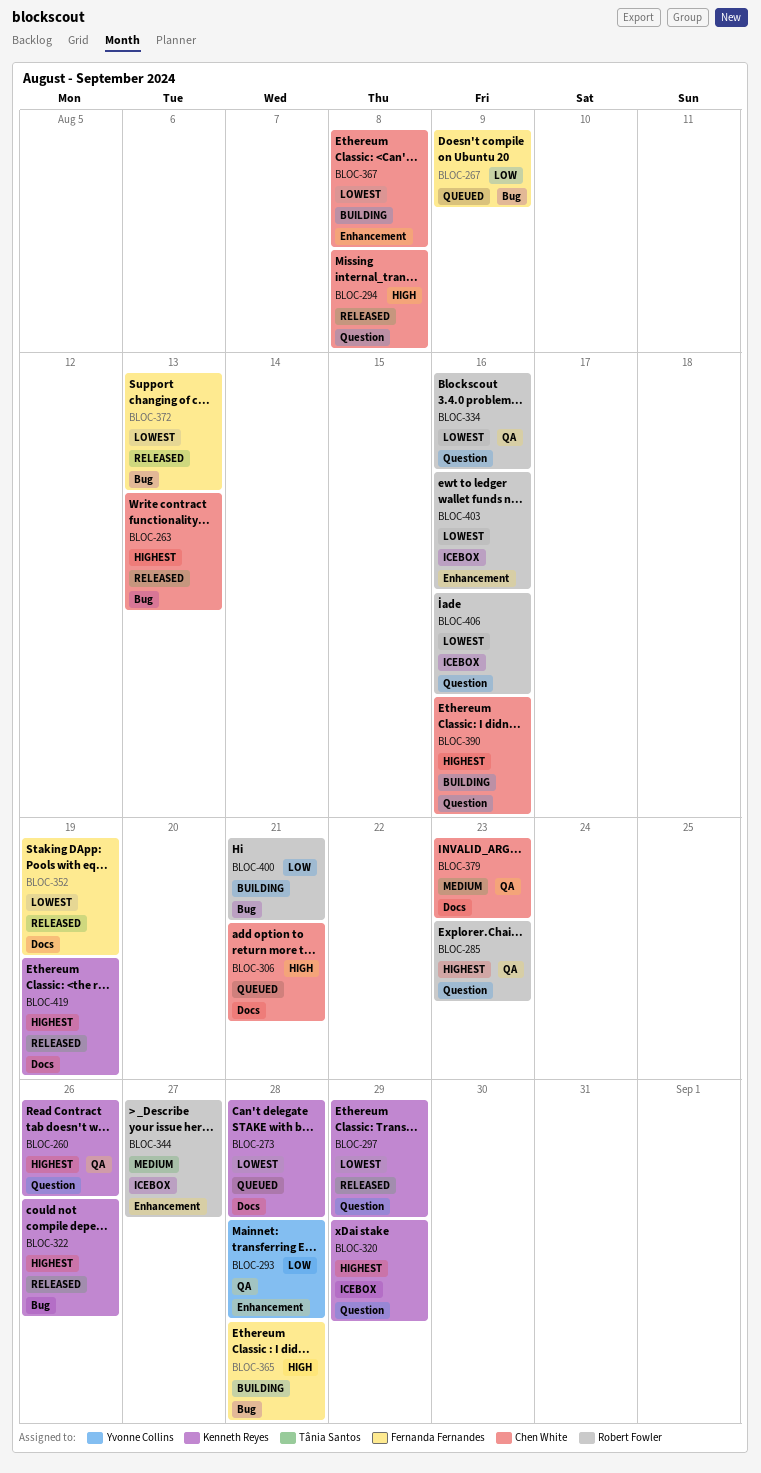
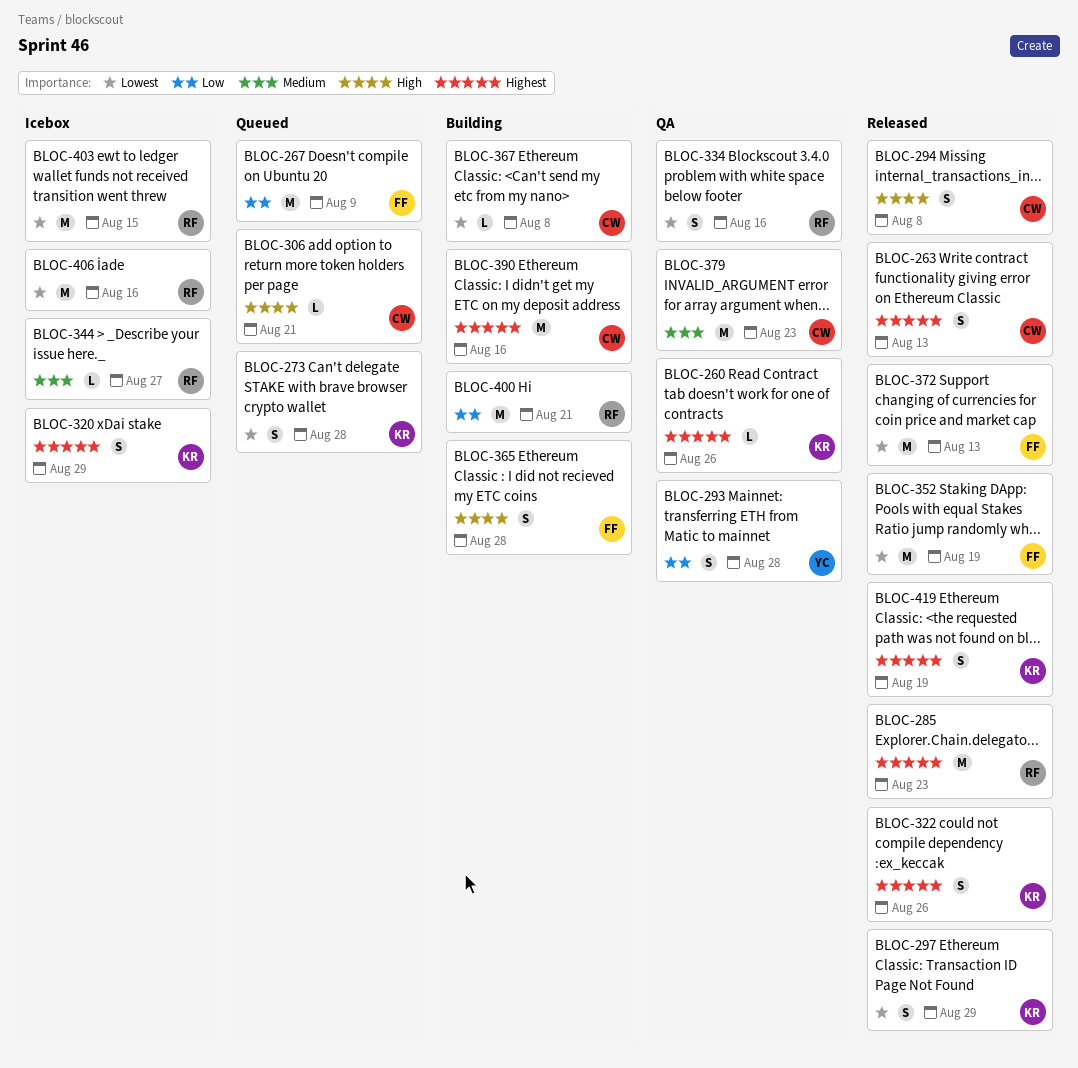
BLOC-285, status: QA -> Released
BLOC-403, due: Aug 16 -> Aug 15

